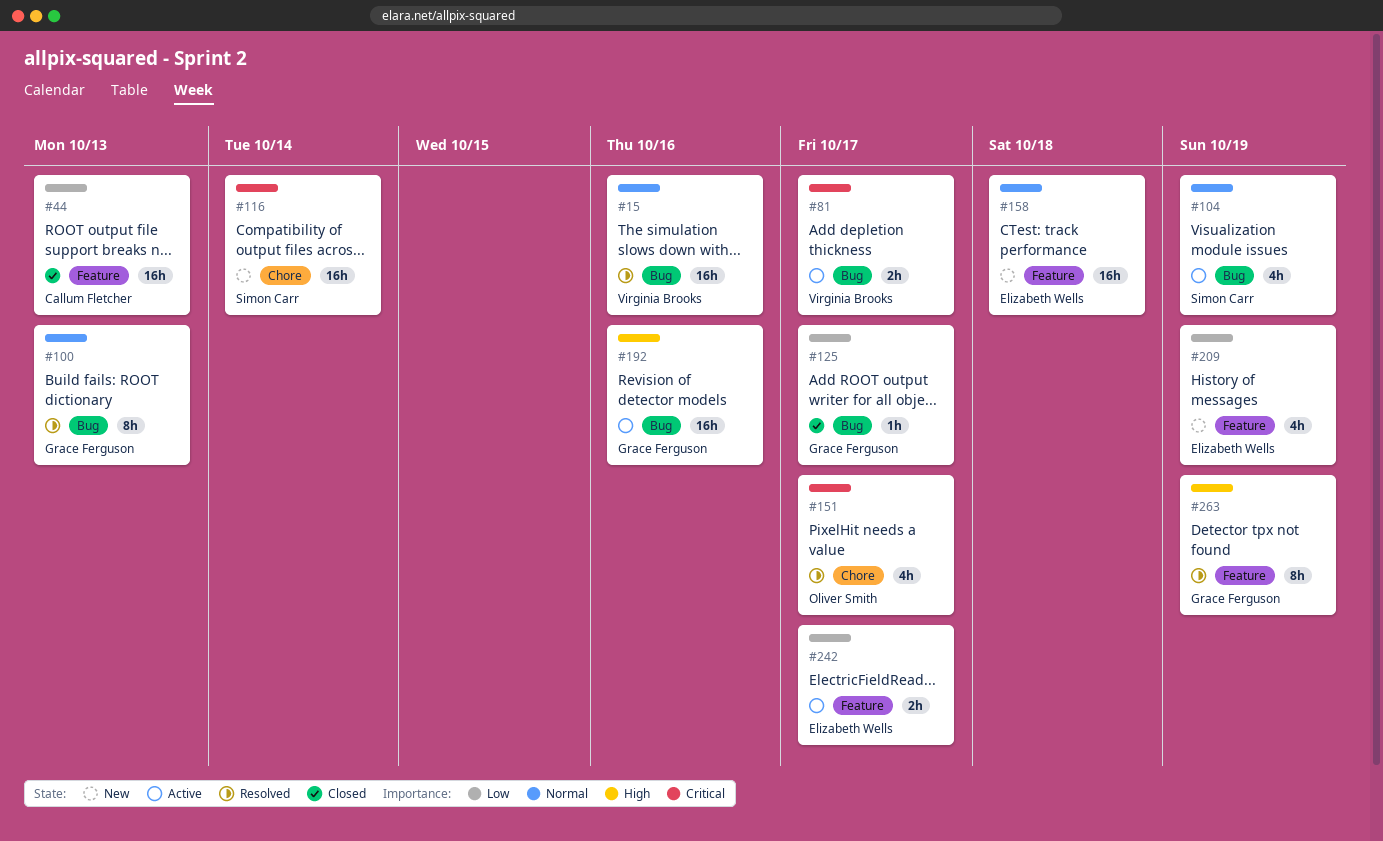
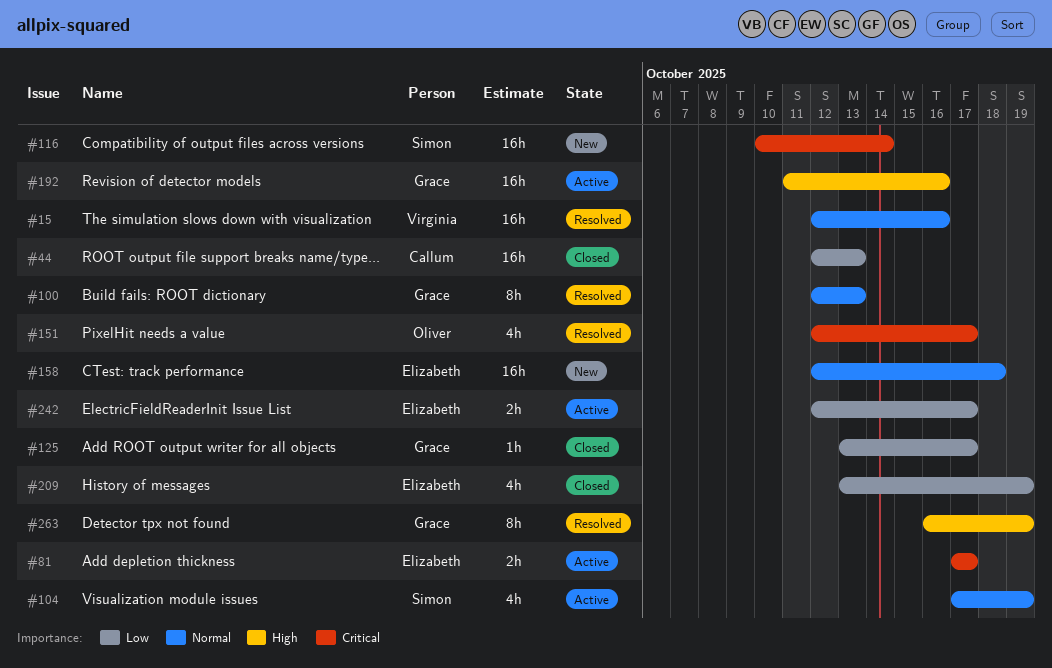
#81, owner: Virginia Brooks -> Elizabeth Wells
#209, status: New -> Closed

